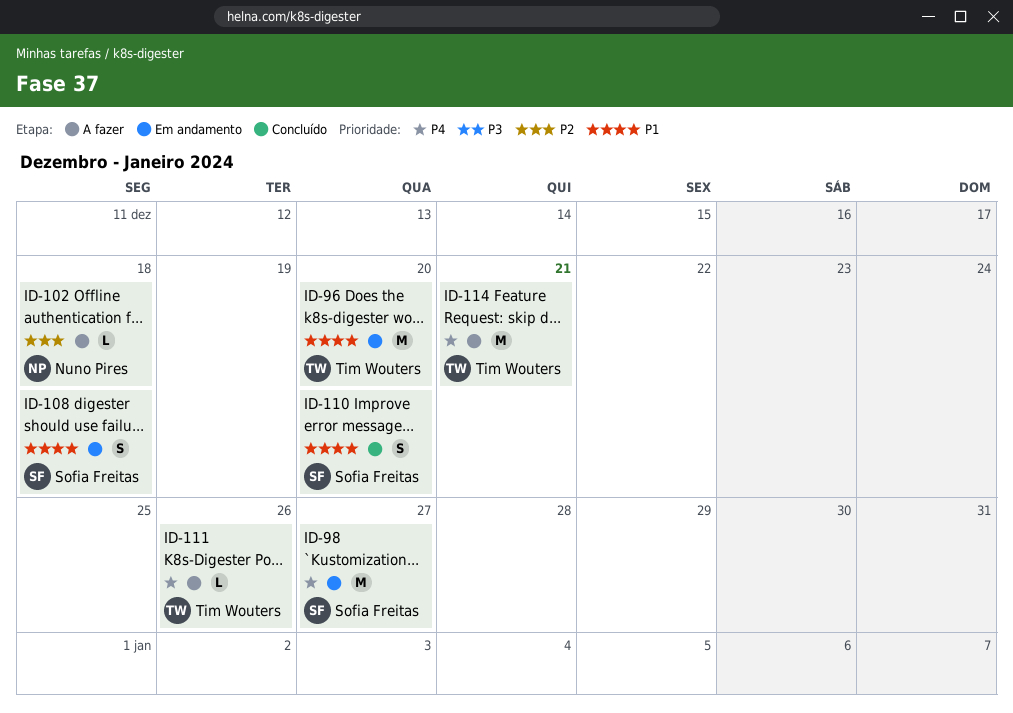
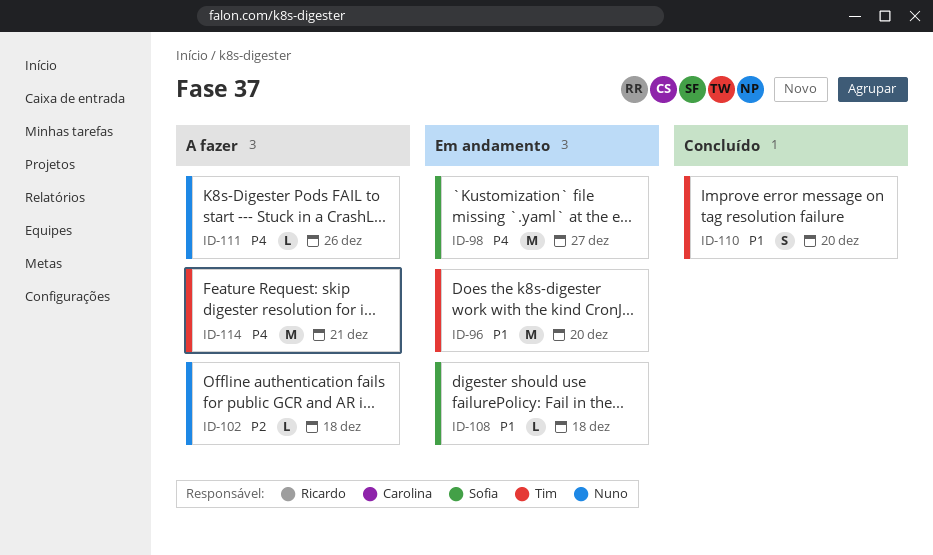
ID-108, estimate: S -> L
ID-110, owner: Sofia Freitas -> Tim Wouters
ID-111, owner: Tim Wouters -> Nuno Pires

